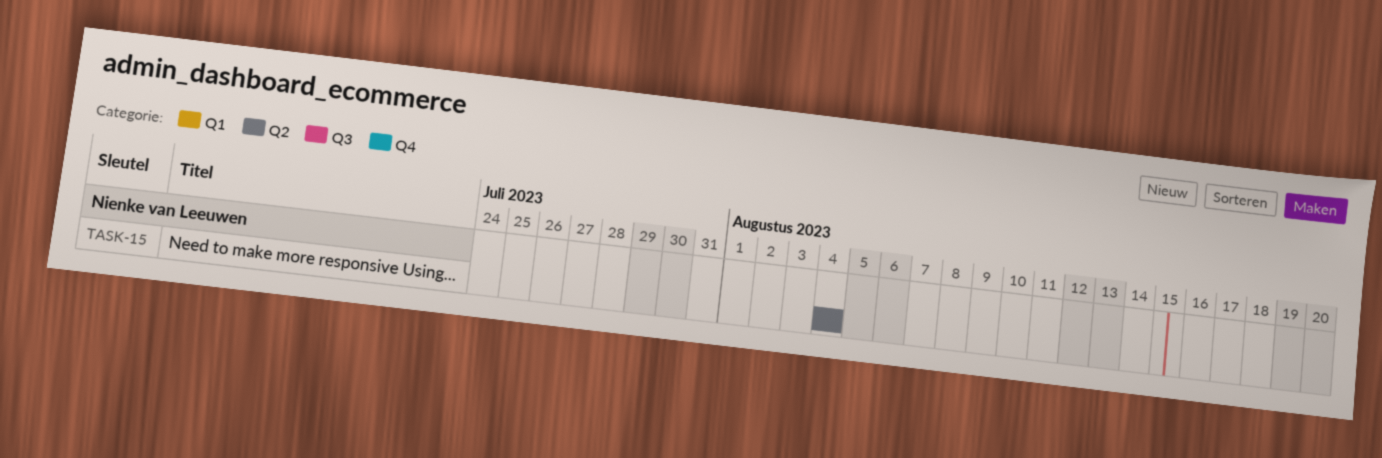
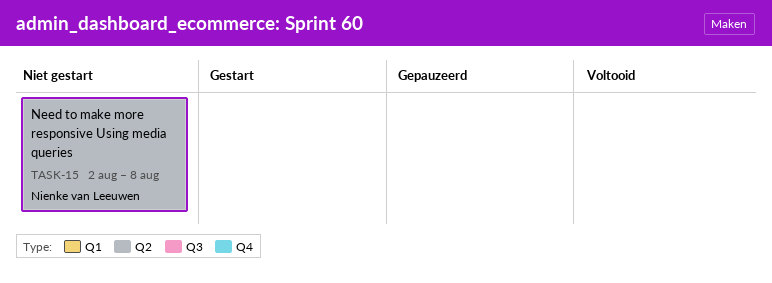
TASK-15, start: Aug 4 -> Aug 2
TASK-15, due: Aug 4 -> Aug 8

